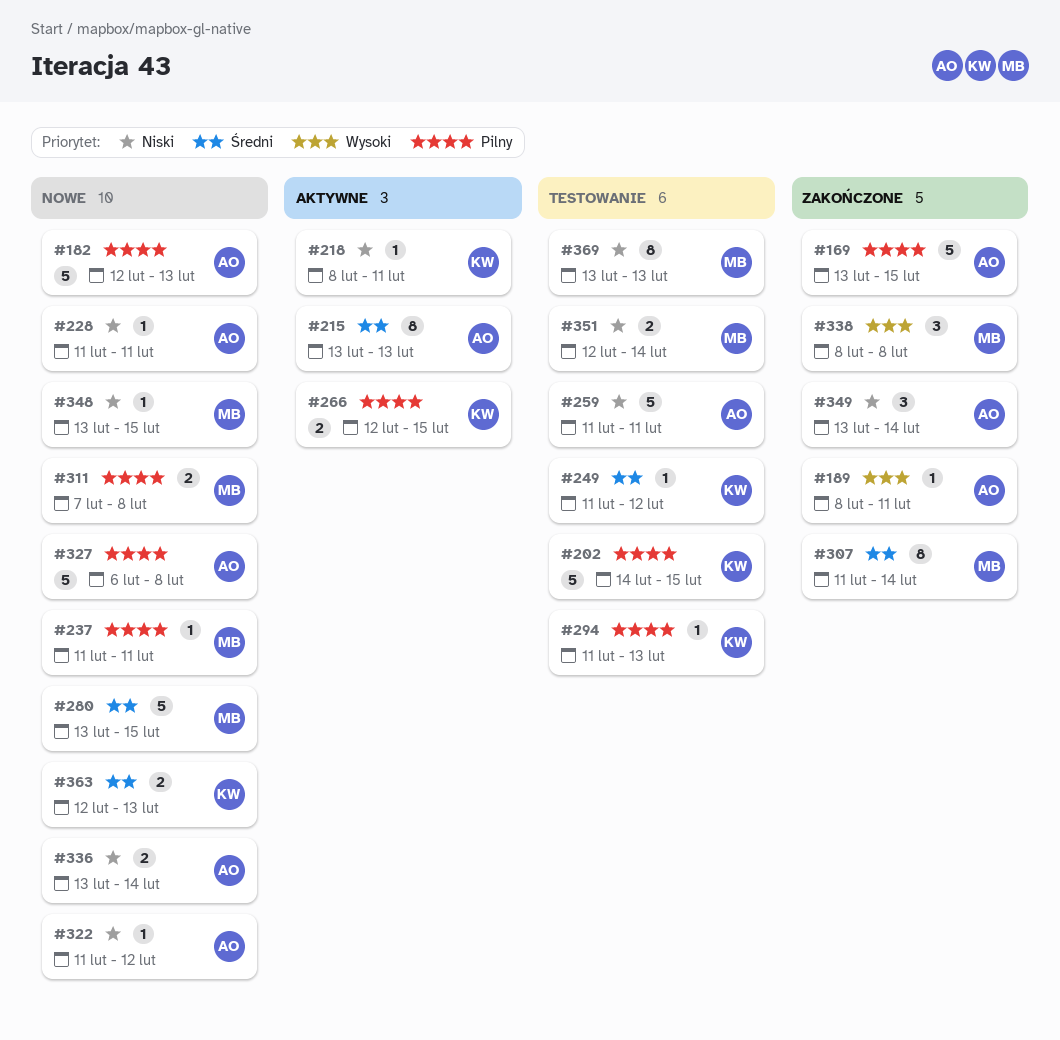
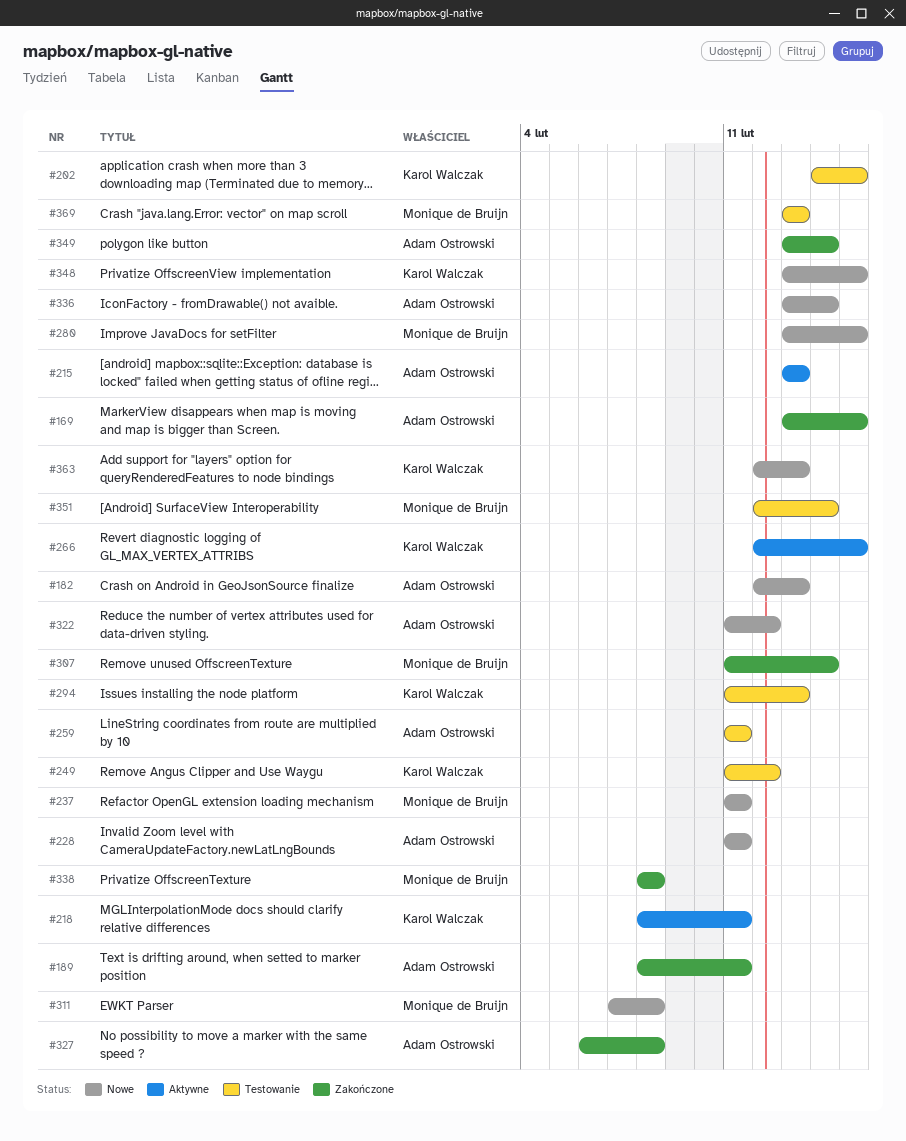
#327, status: Nowe -> Zakończone
#348, owner: Monique de Bruijn -> Karol Walczak

